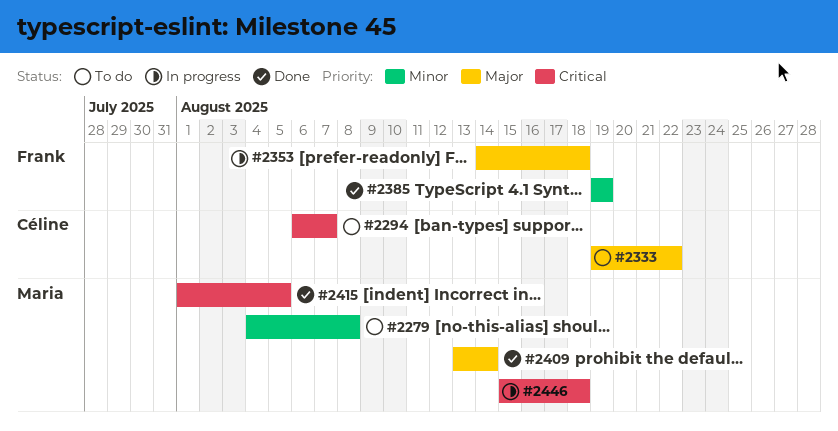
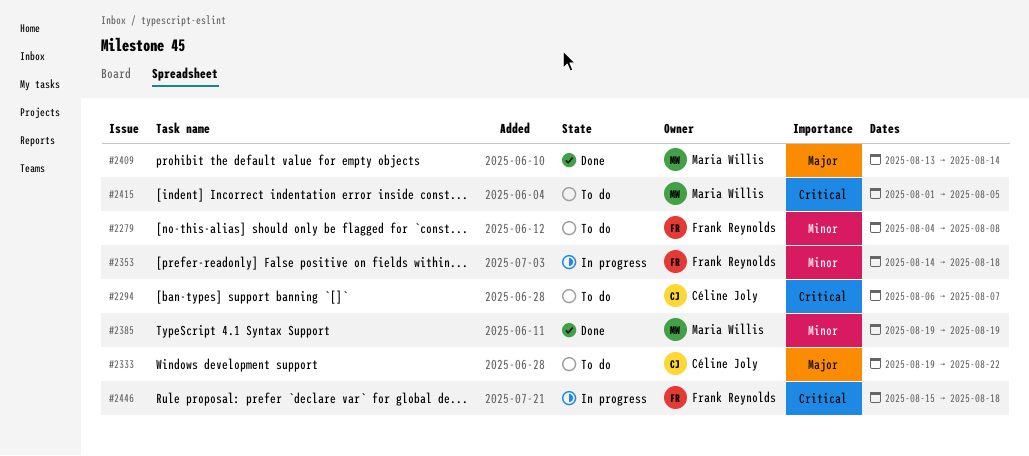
#2279, owner: Maria Willis -> Frank Reynolds
#2353, priority: Major -> Minor
#2385, owner: Frank Reynolds -> Maria Willis
#2415, status: Done -> To do
#2446, owner: Maria Willis -> Frank Reynolds

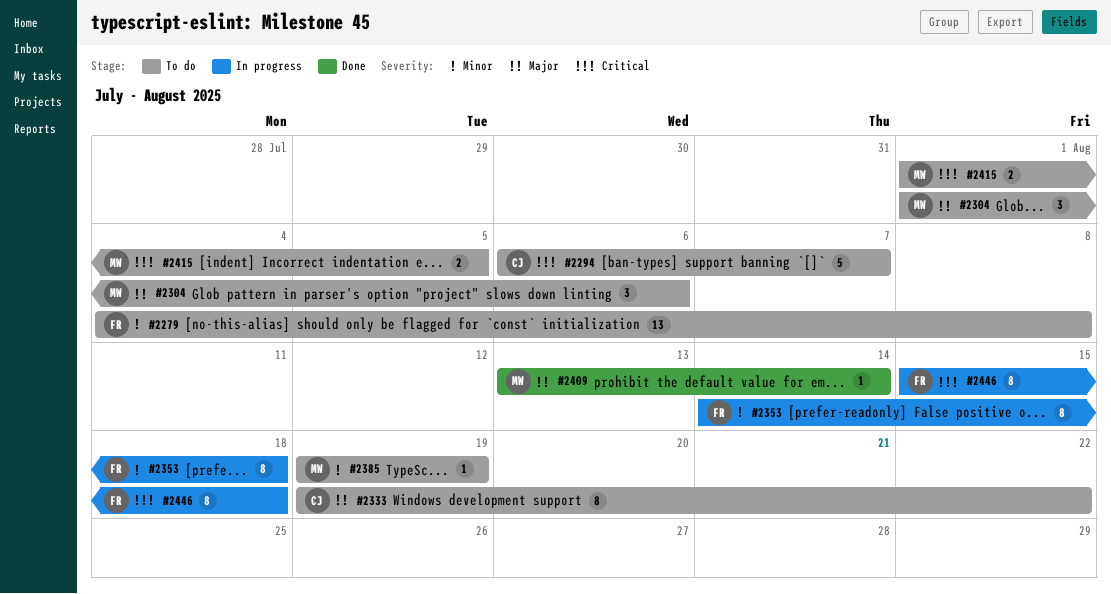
#2304: none -> present
#2385, status: Done -> To do

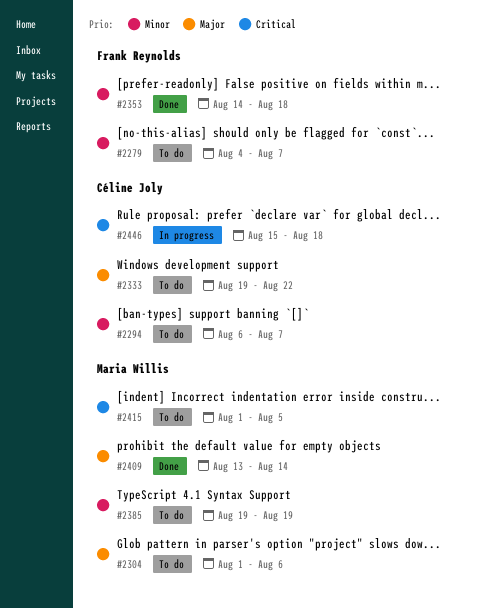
#2279, due: Aug 8 -> Aug 7
#2294, priority: Critical -> Minor
#2353, status: In progress -> Done
#2446, owner: Frank Reynolds -> Céline Joly

